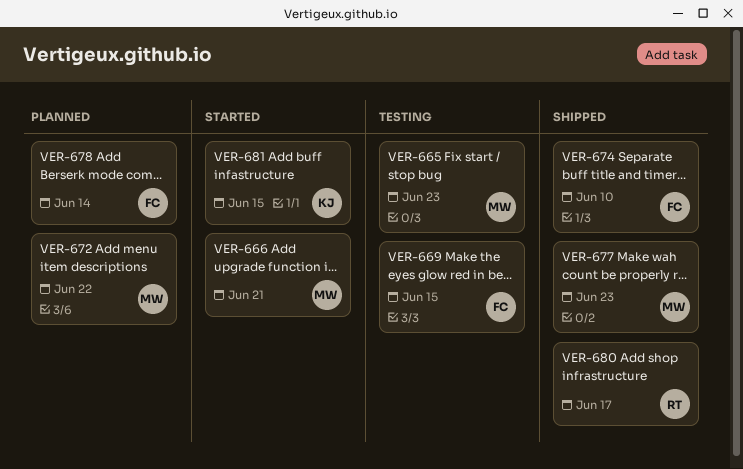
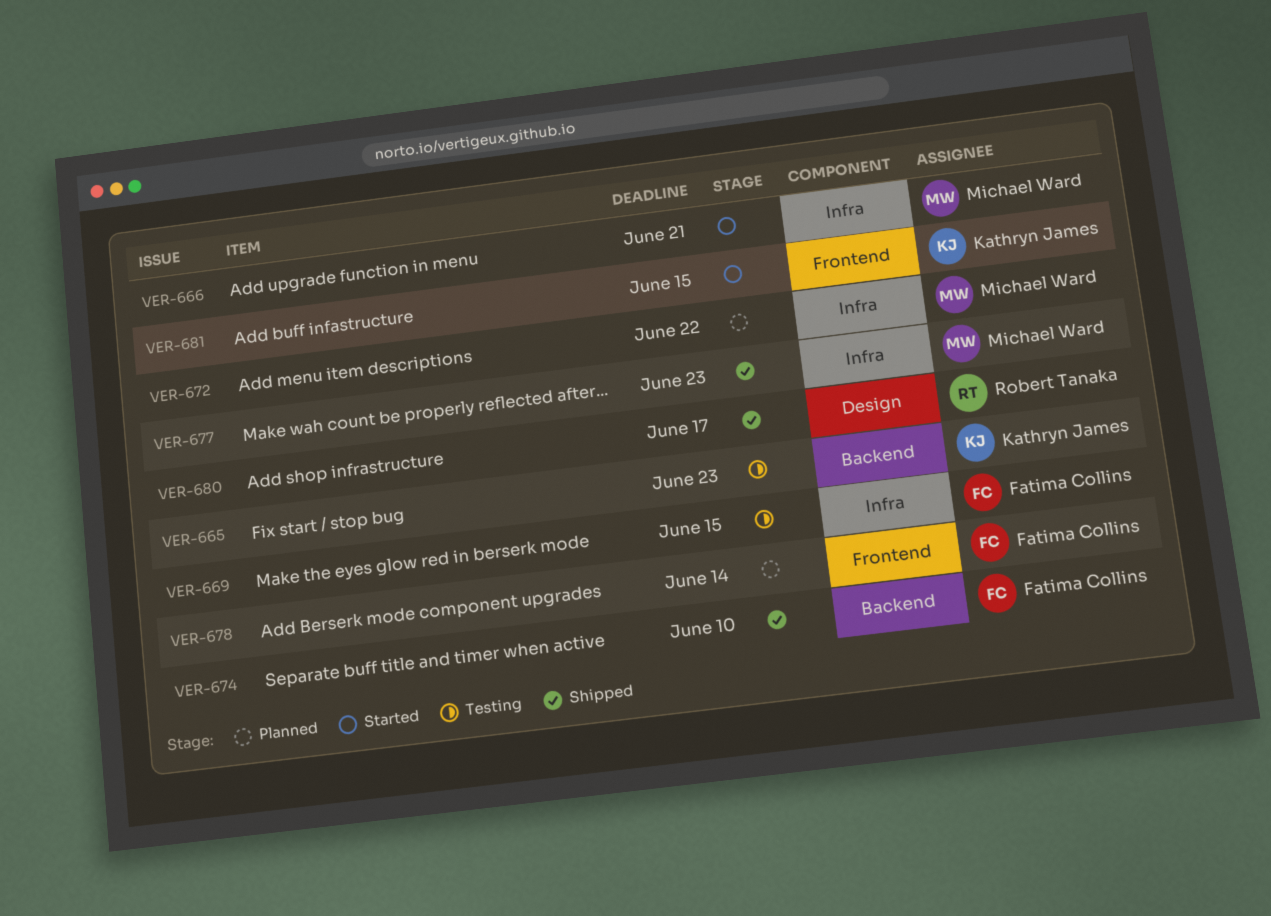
VER-665, owner: Michael Ward -> Kathryn James

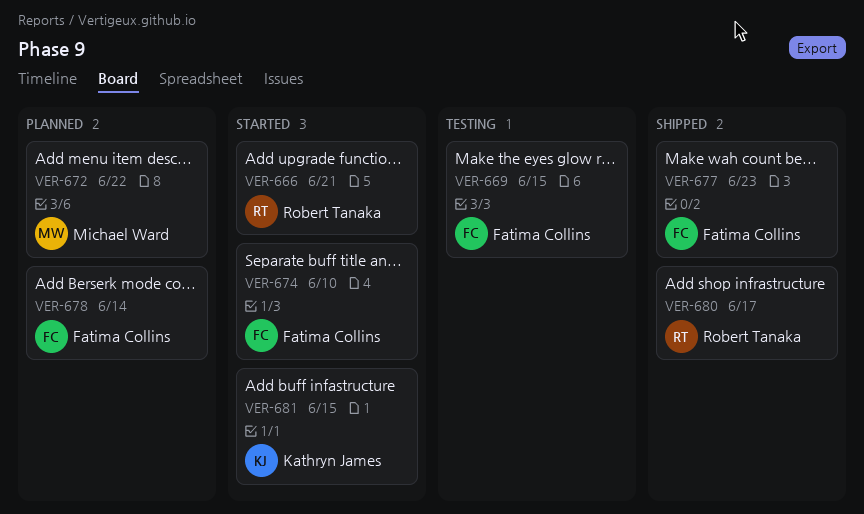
VER-665: present -> none
VER-666, owner: Michael Ward -> Robert Tanaka
VER-674, status: Shipped -> Started
VER-677, owner: Michael Ward -> Fatima Collins

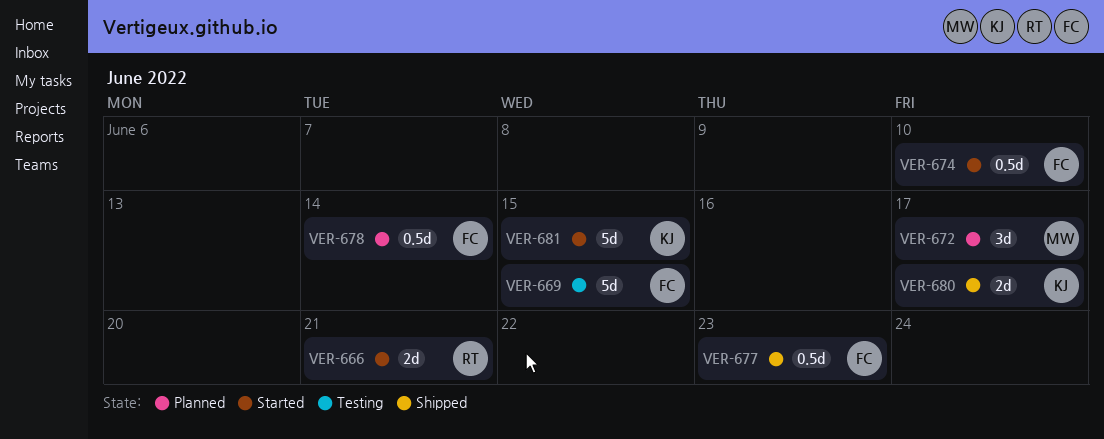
VER-672, due: Jun 22 -> Jun 17
VER-680, owner: Robert Tanaka -> Kathryn James

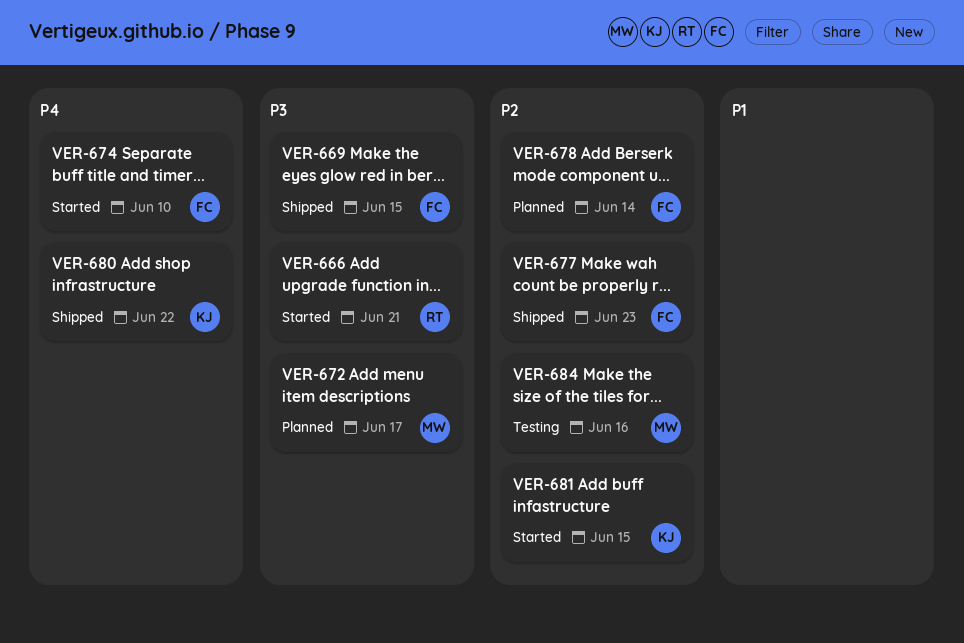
VER-669, status: Testing -> Shipped
VER-680, due: Jun 17 -> Jun 22
VER-684: none -> present

